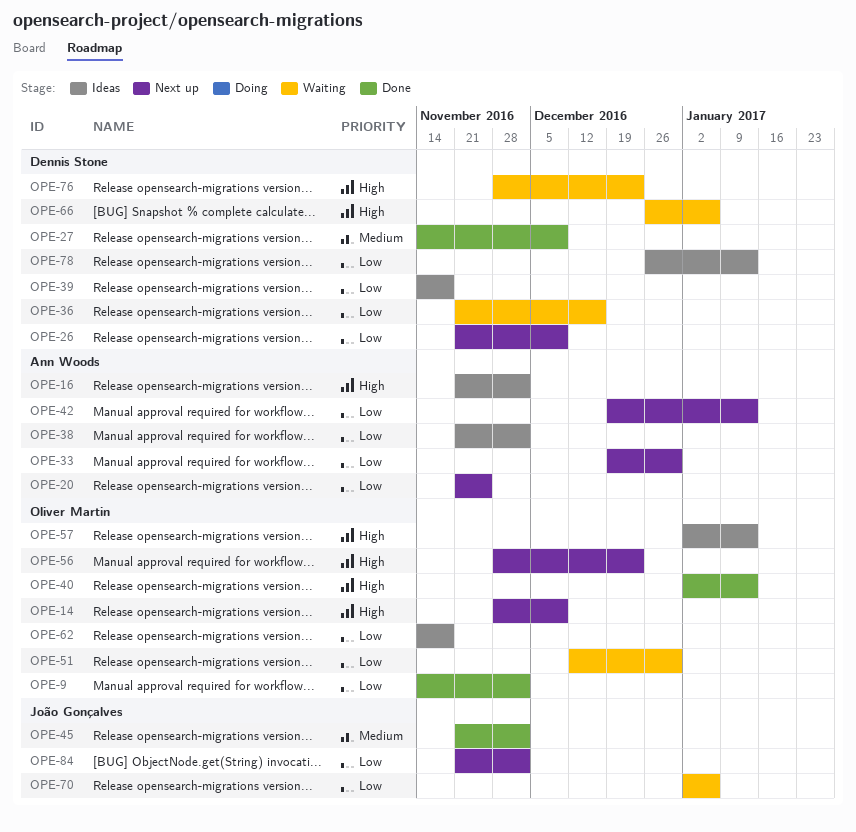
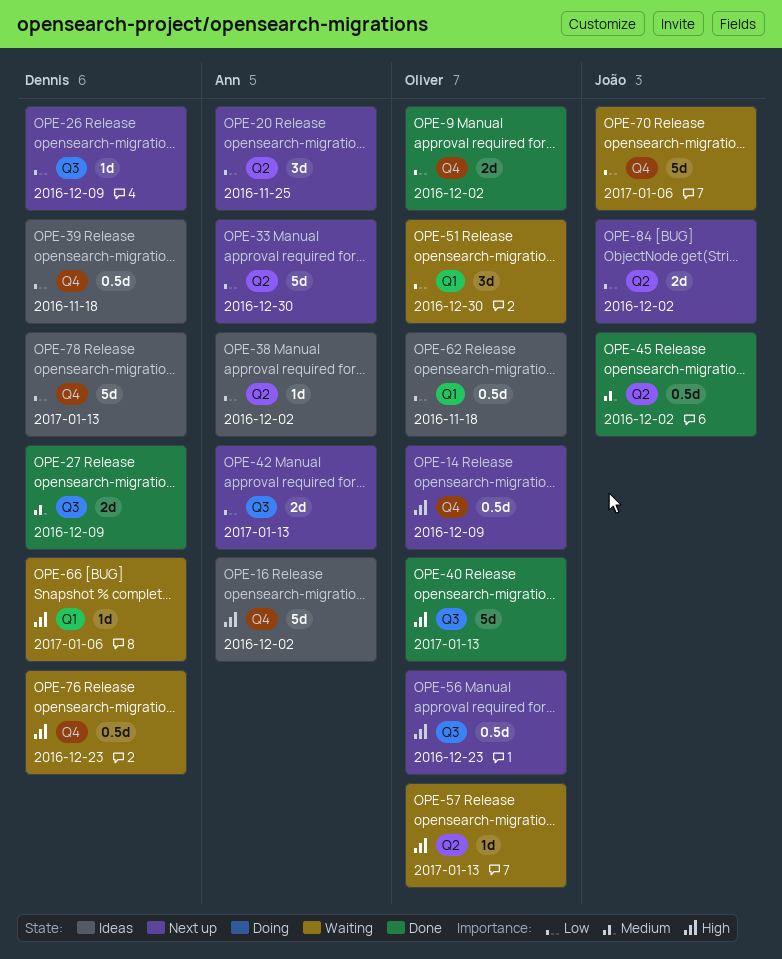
OPE-36: present -> none
OPE-57, status: Ideas -> Waiting

